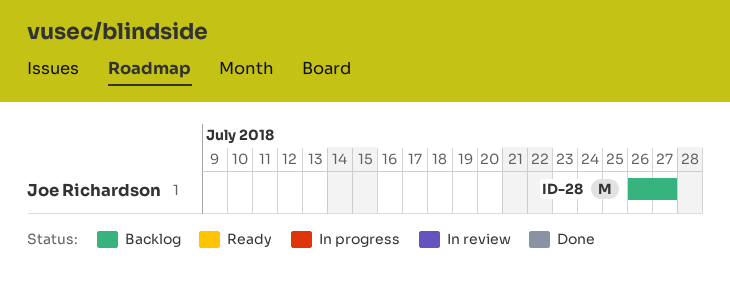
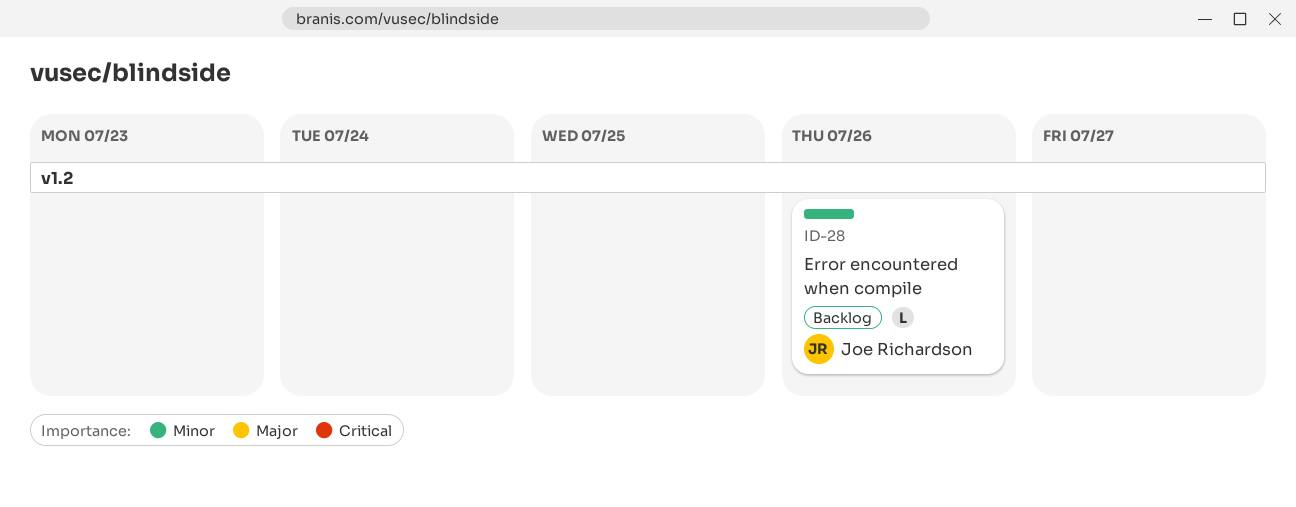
ID-28, estimate: M -> L
ID-28, due: Jul 27 -> Jul 26

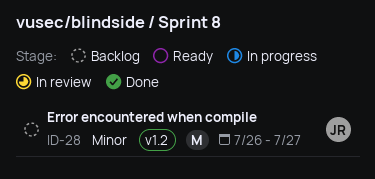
ID-28, estimate: L -> M
ID-28, due: Jul 26 -> Jul 27

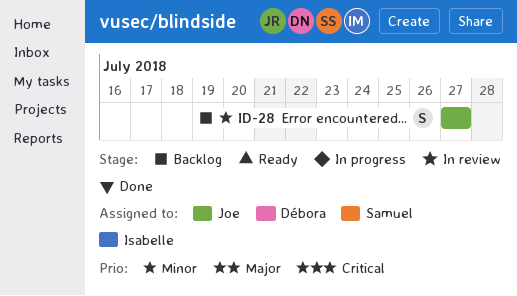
ID-28, estimate: M -> S
ID-28, start: Jul 26 -> Jul 27

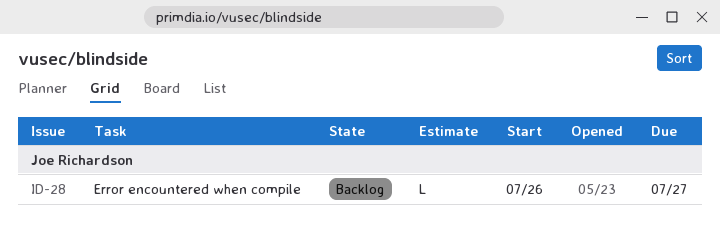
ID-28, estimate: S -> L
ID-28, start: Jul 27 -> Jul 26

